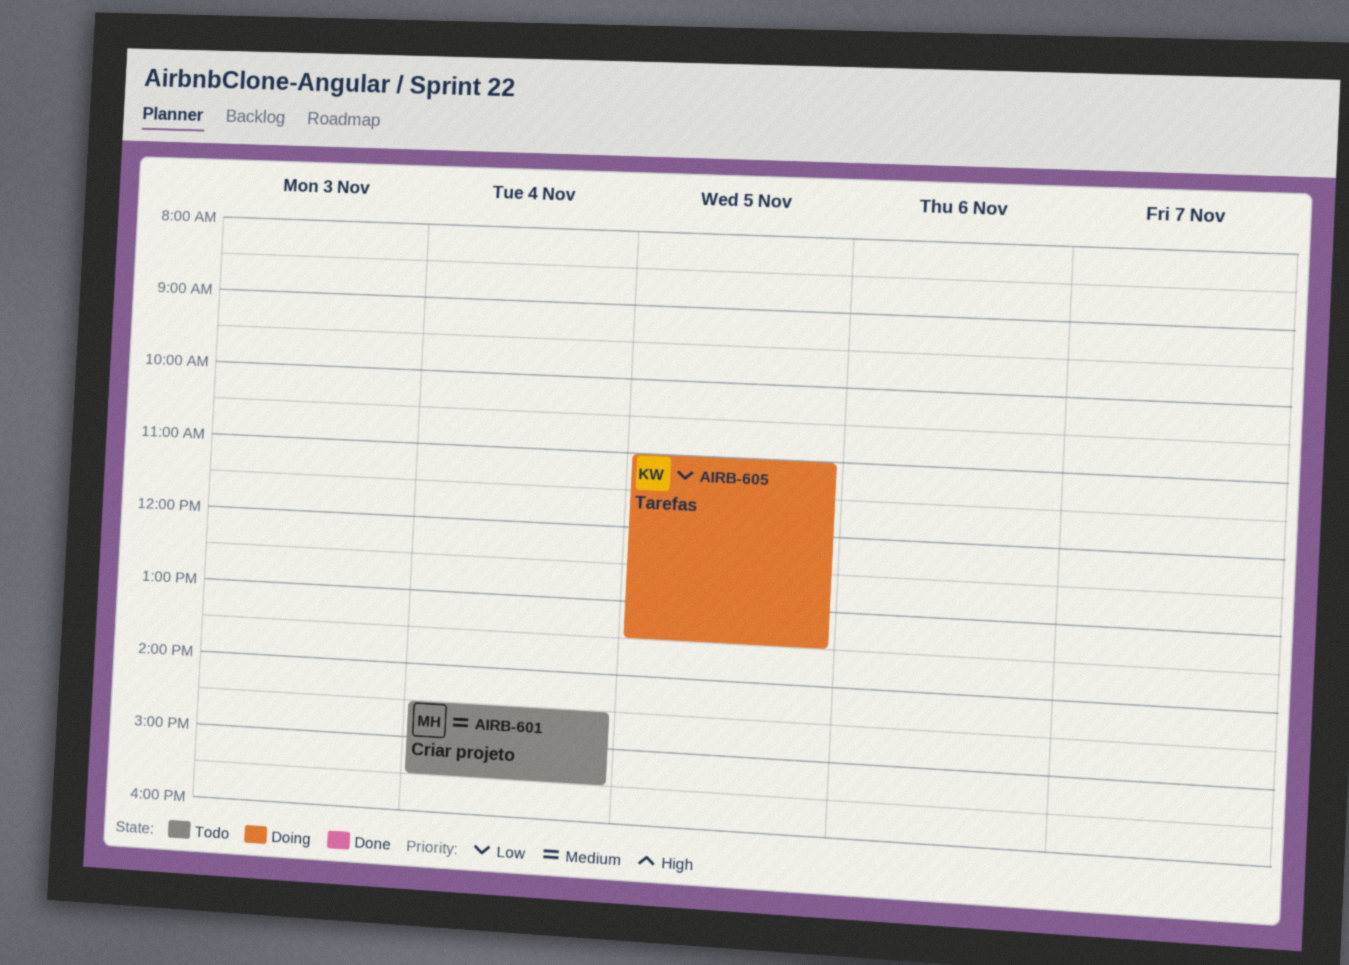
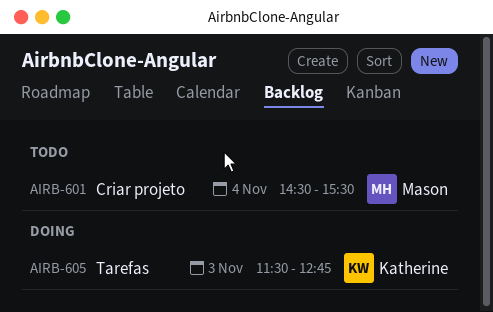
AIRB-605, day: Nov 5 -> Nov 3
AIRB-605, begins: 11:00 -> 11:30
AIRB-605, ends: 13:30 -> 12:45

